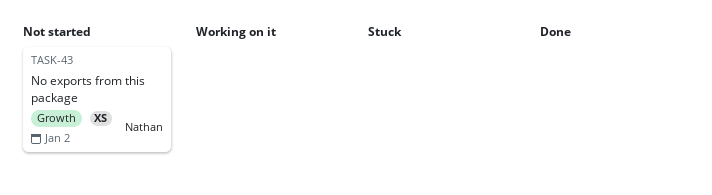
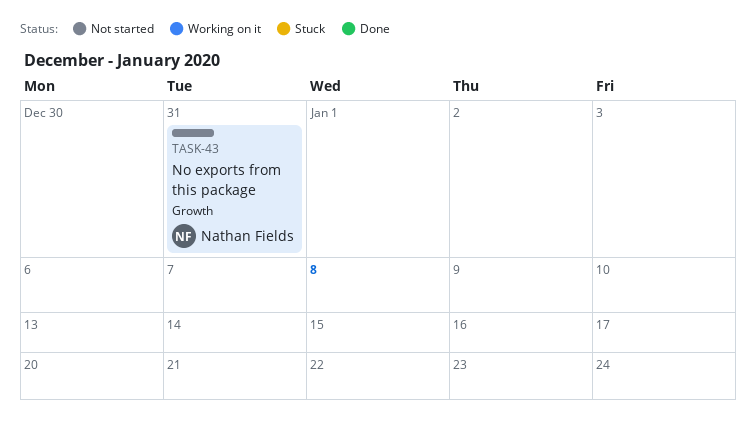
TASK-43, due: Jan 2 -> Dec 31

